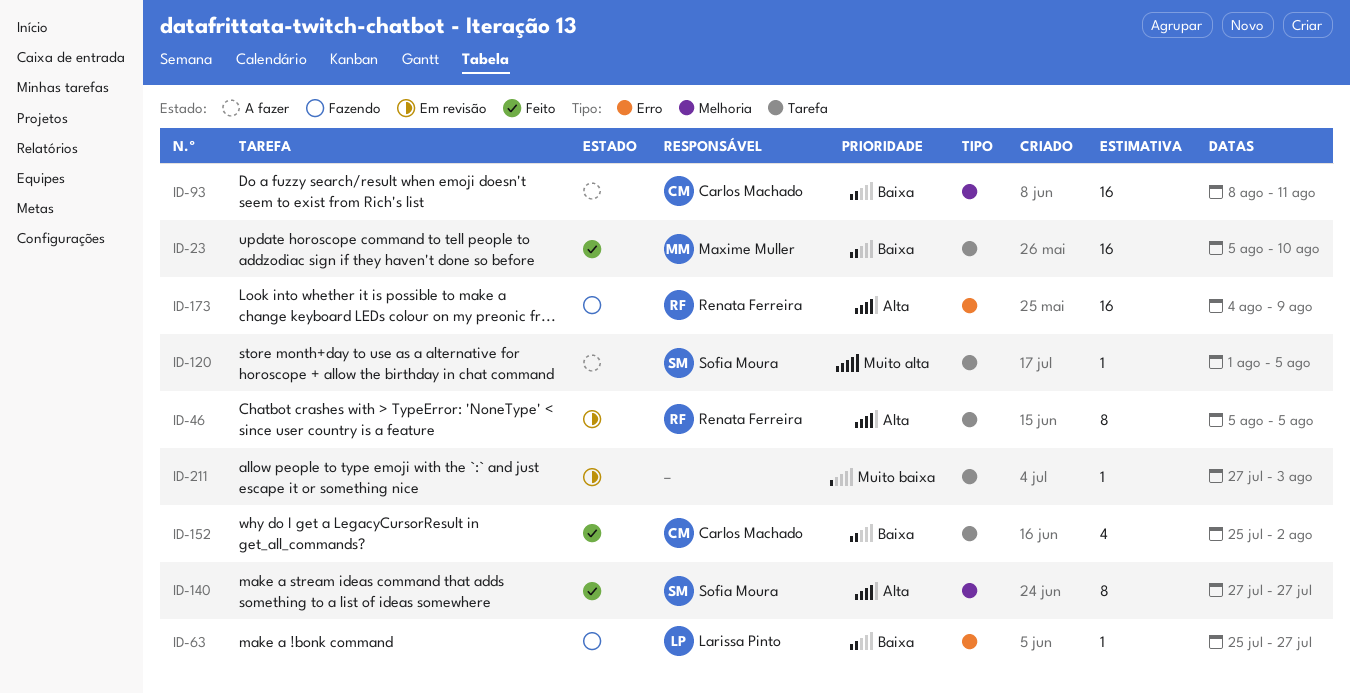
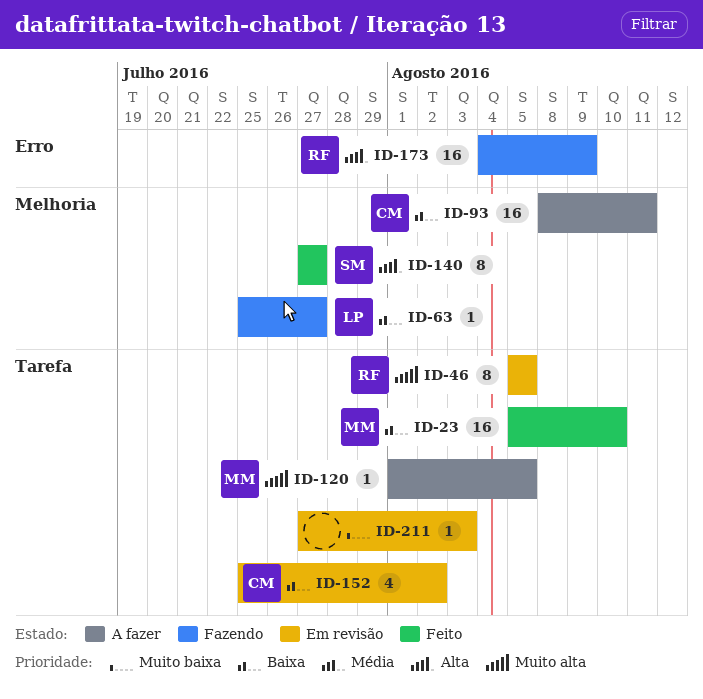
ID-46, priority: Alta -> Muito alta
ID-63, label: Erro -> Melhoria
ID-120, owner: Sofia Moura -> Maxime Muller
ID-152, status: Feito -> Em revisão

